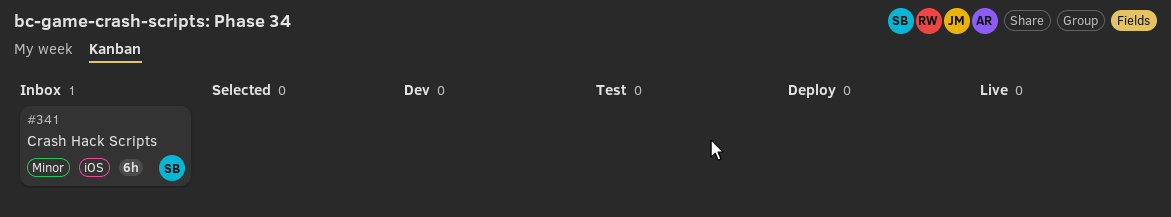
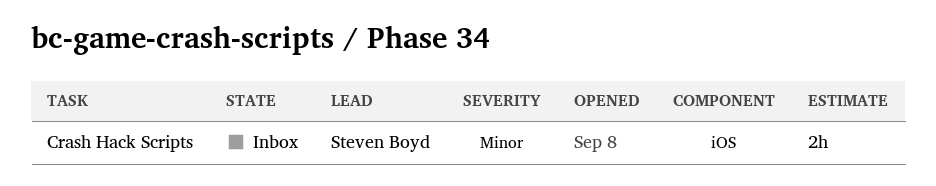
Crash Hack Scripts, estimate: 6h -> 2h

